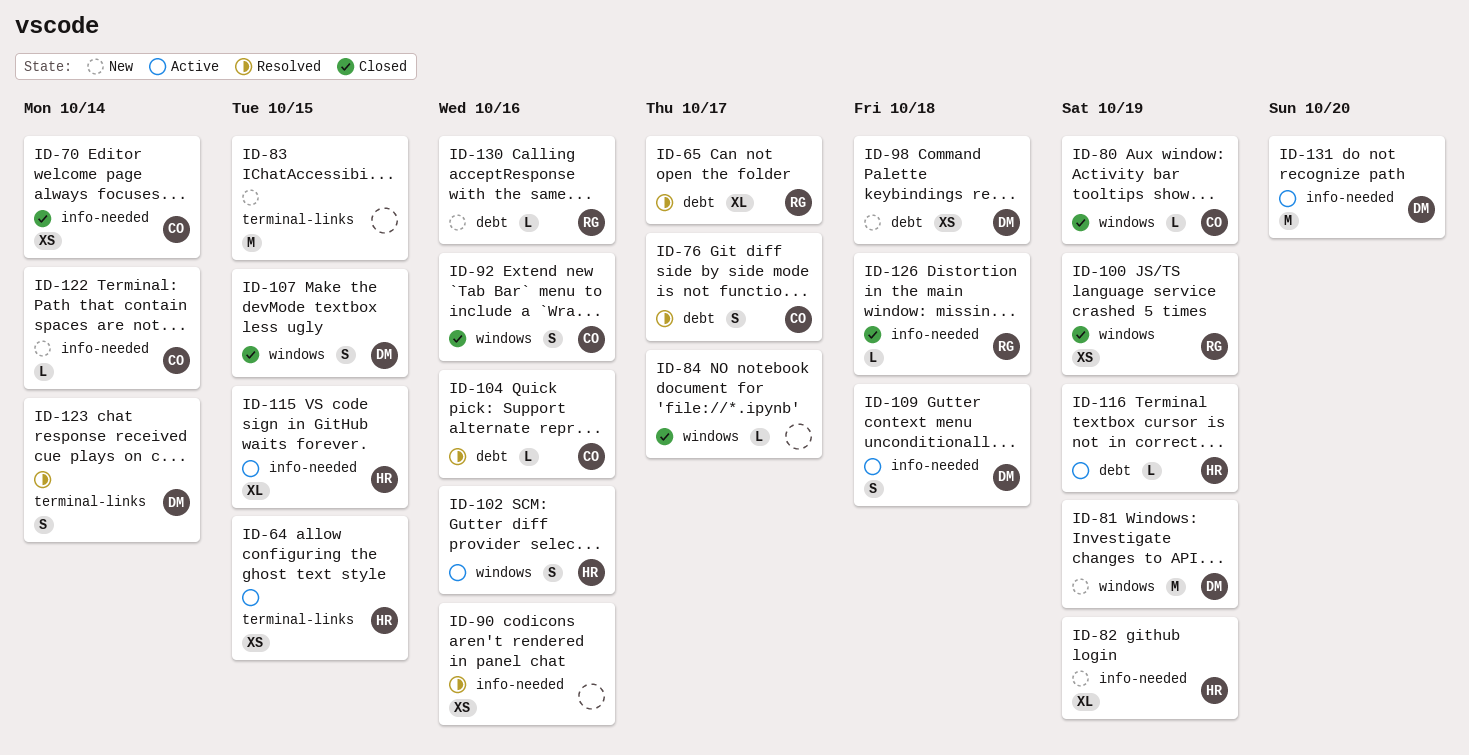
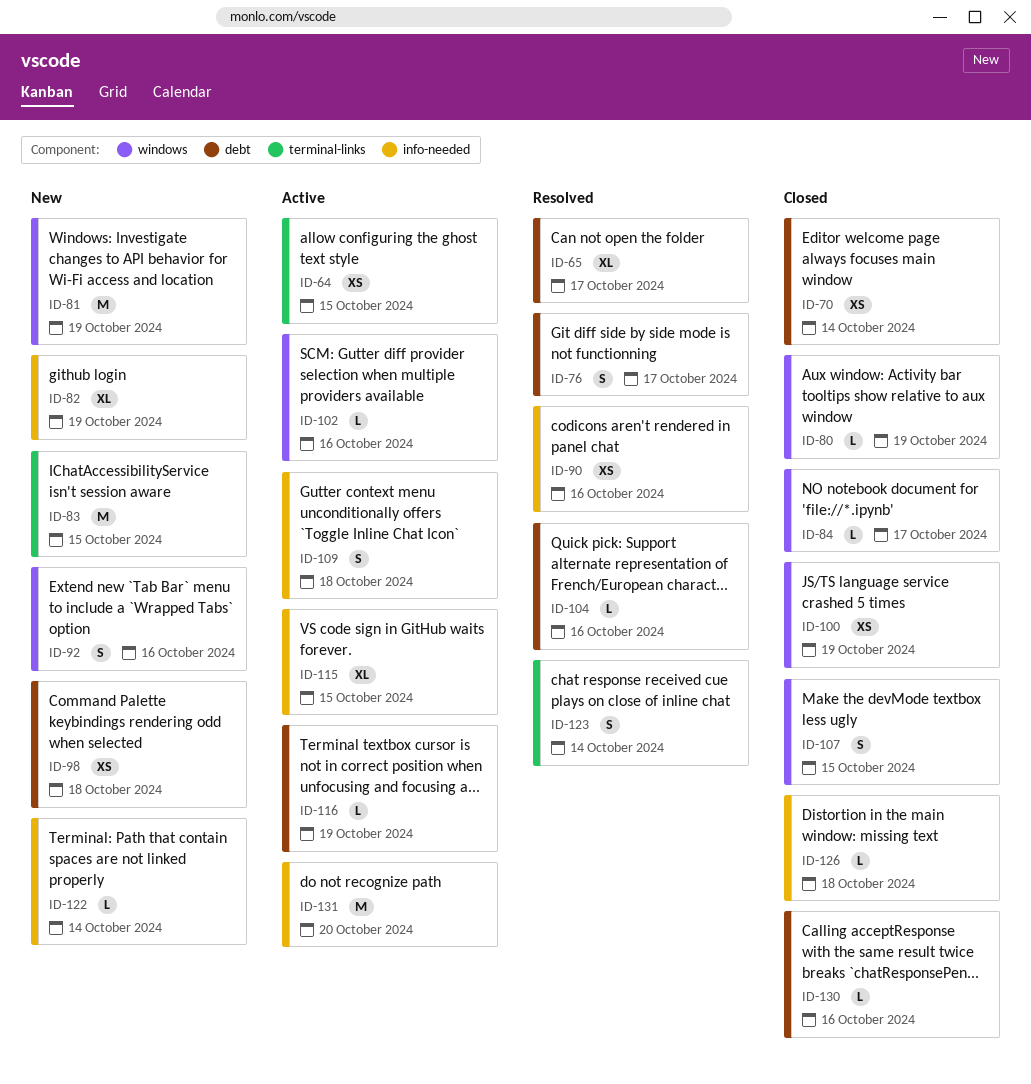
ID-70, label: info-needed -> debt
ID-92, status: Closed -> New
ID-102, estimate: S -> L
ID-130, status: New -> Closed

